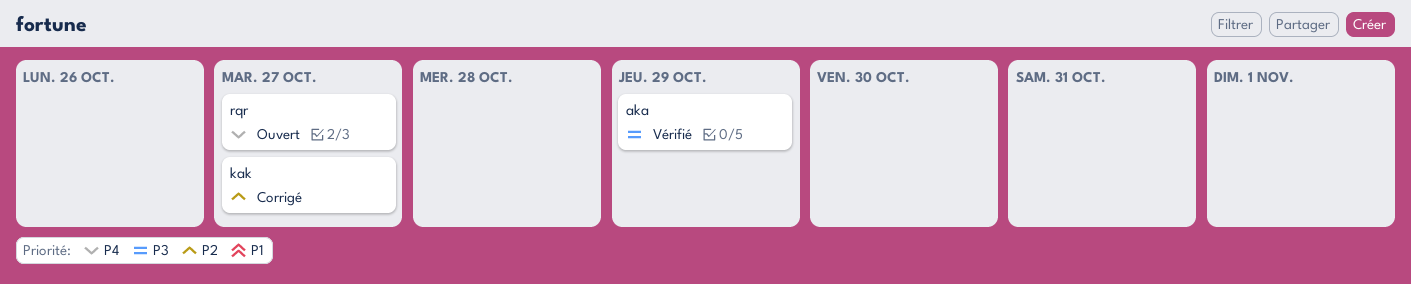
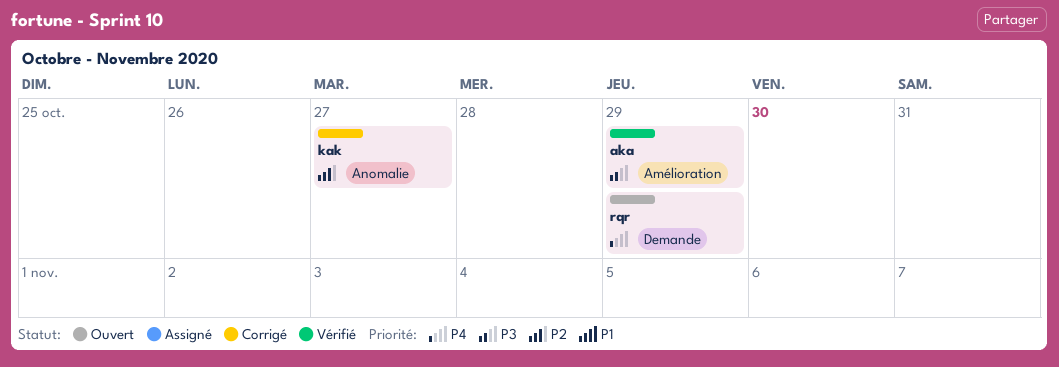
rqr, due: Oct 27 -> Oct 29

